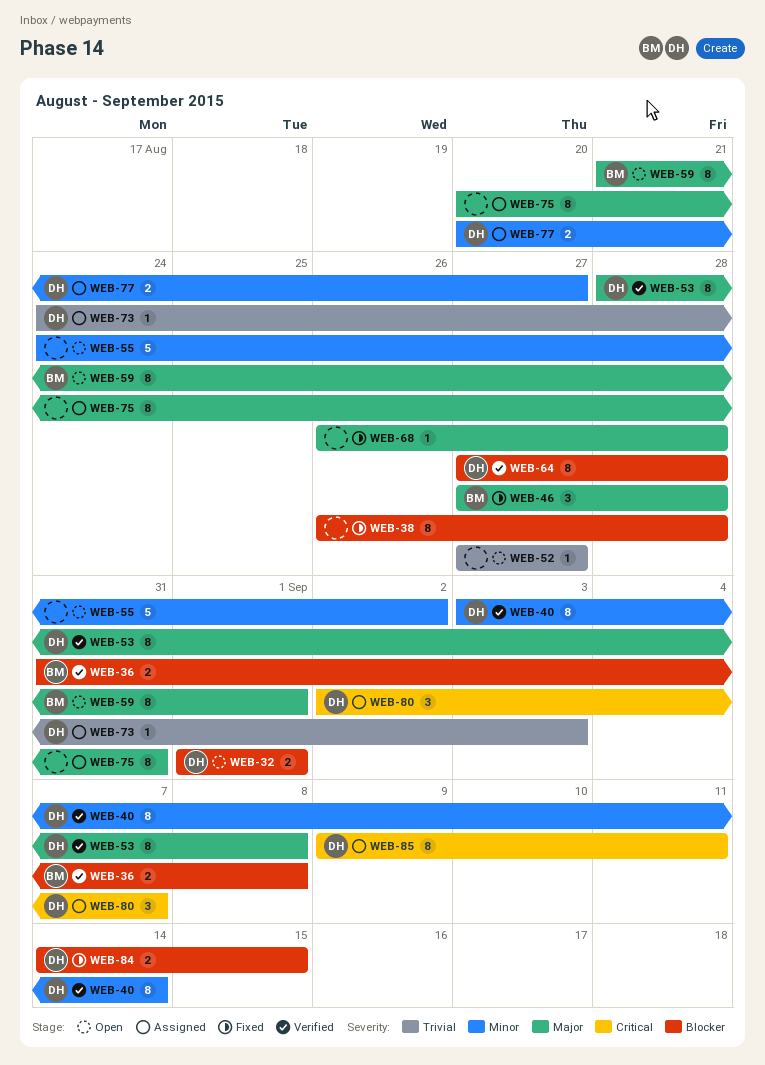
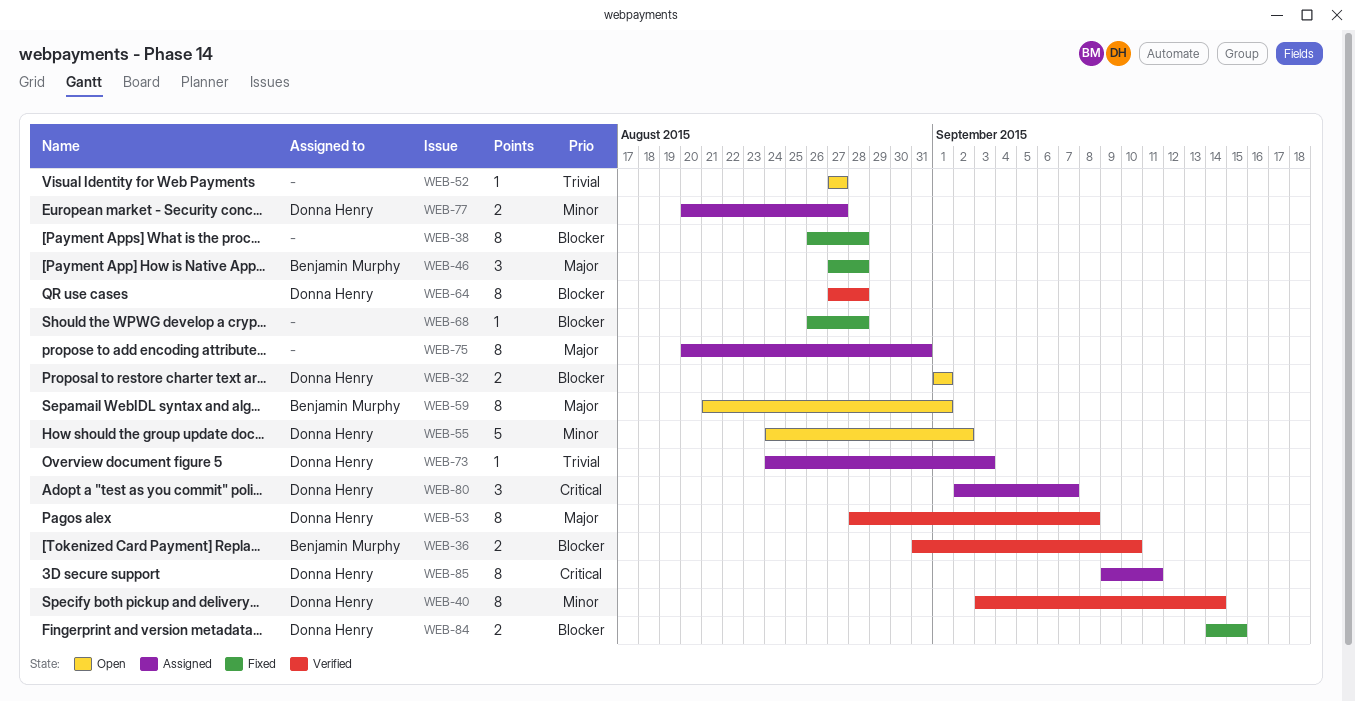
WEB-36, due: Sep 8 -> Sep 10
WEB-55, owner: none -> Donna Henry
WEB-68, priority: Major -> Blocker

